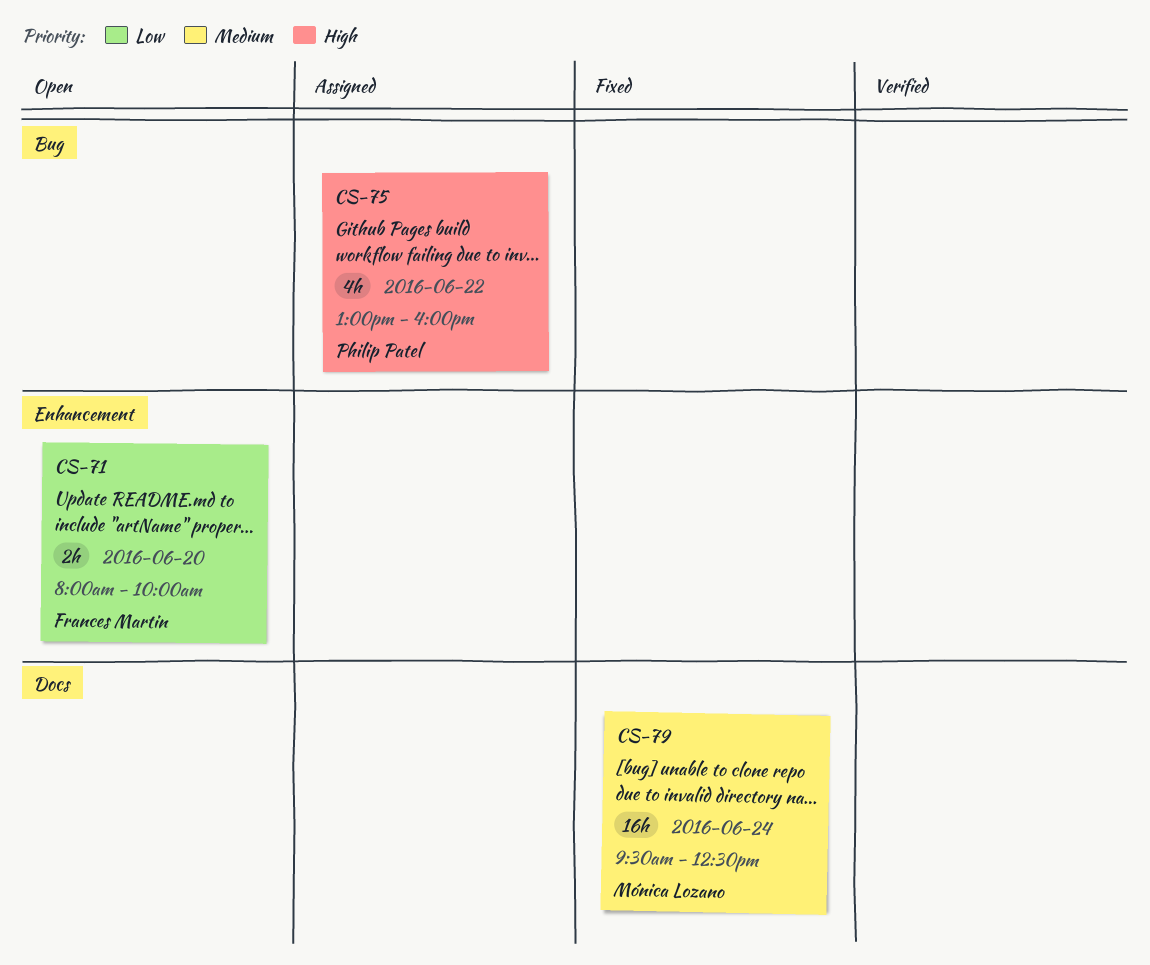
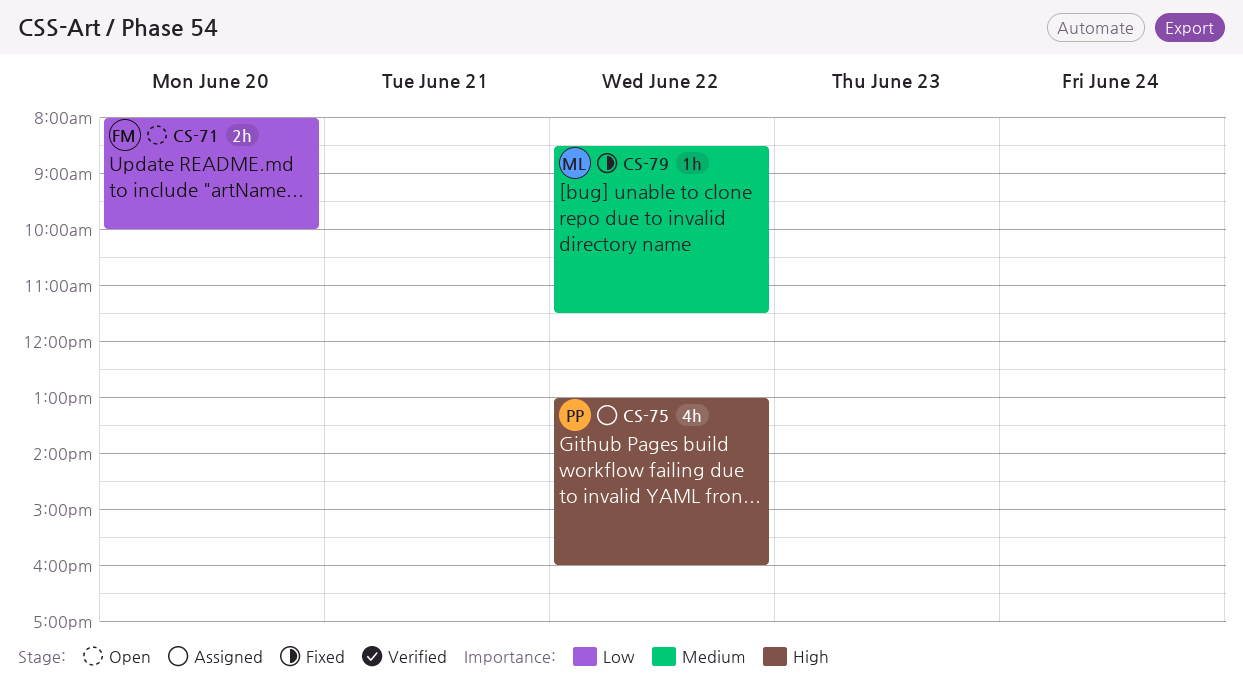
CS-79, estimate: 16h -> 1h
CS-79, day: Jun 24 -> Jun 22
CS-79, begins: 09:30 -> 08:30
CS-79, ends: 12:30 -> 11:30

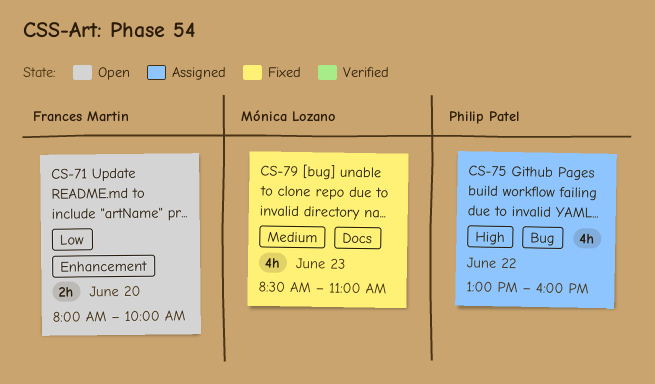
CS-79, estimate: 1h -> 4h
CS-79, day: Jun 22 -> Jun 23
CS-79, ends: 11:30 -> 11:00

